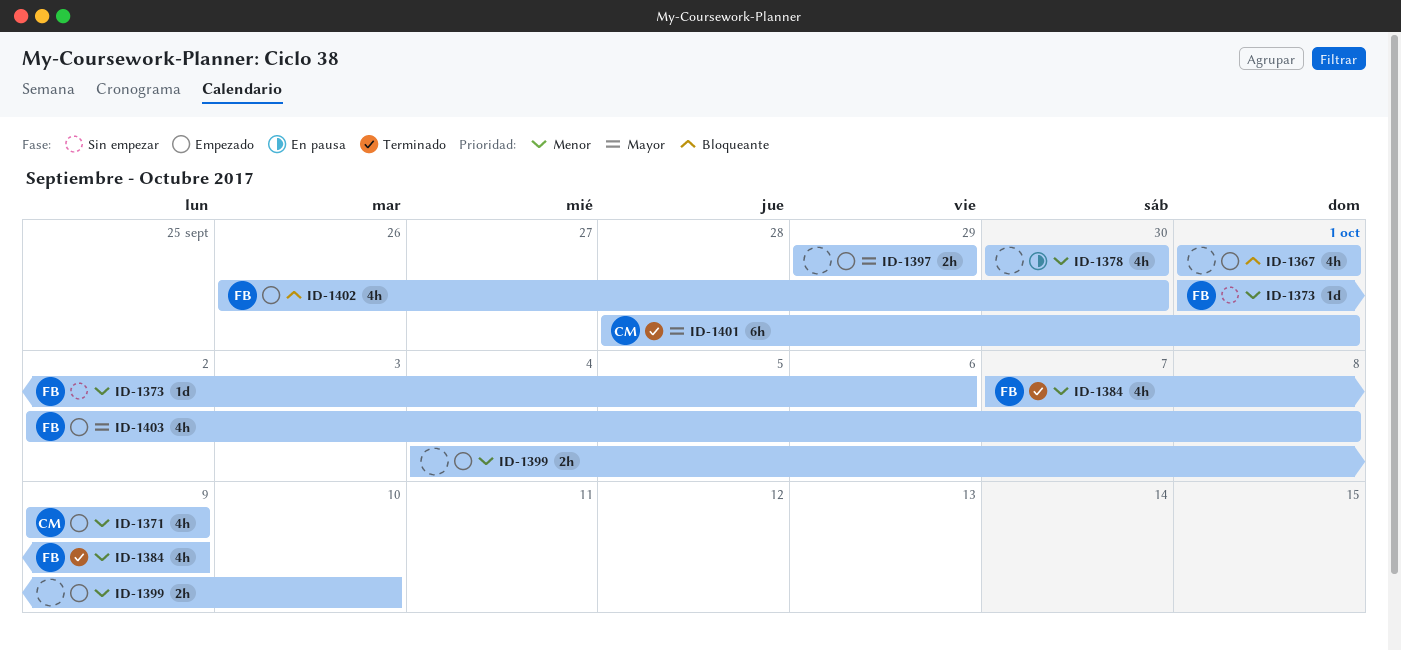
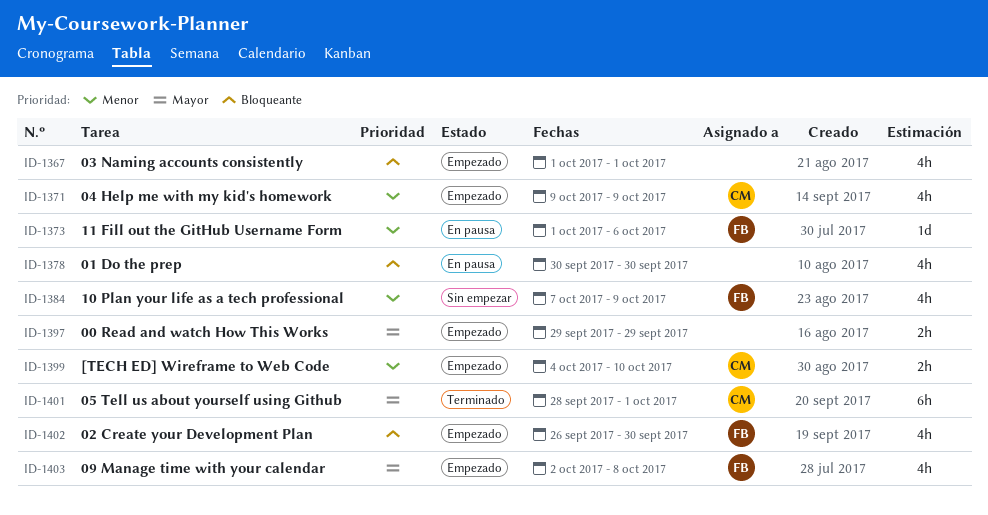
ID-1373, status: Sin empezar -> En pausa
ID-1378, priority: Menor -> Bloqueante
ID-1384, status: Terminado -> Sin empezar
ID-1399, owner: none -> CM

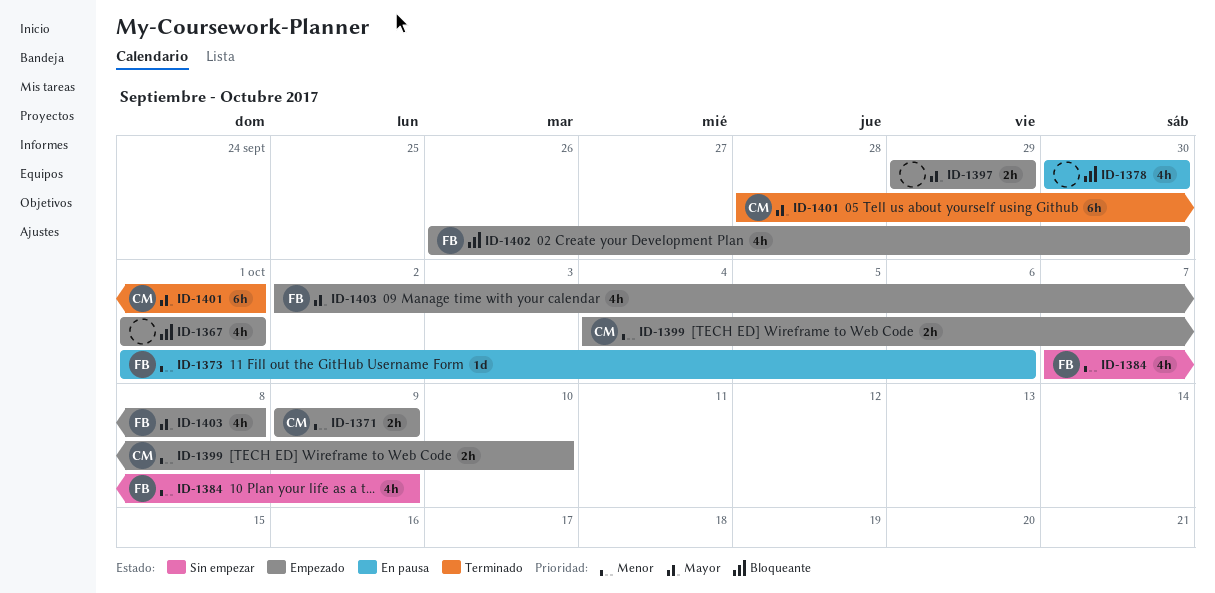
ID-1371, estimate: 4h -> 2h

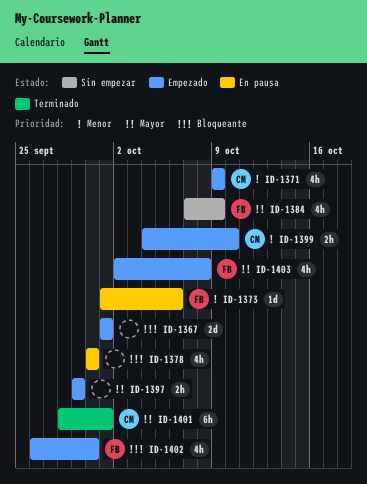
ID-1367, estimate: 4h -> 2d
ID-1371, estimate: 2h -> 4h
ID-1384, priority: Menor -> Mayor

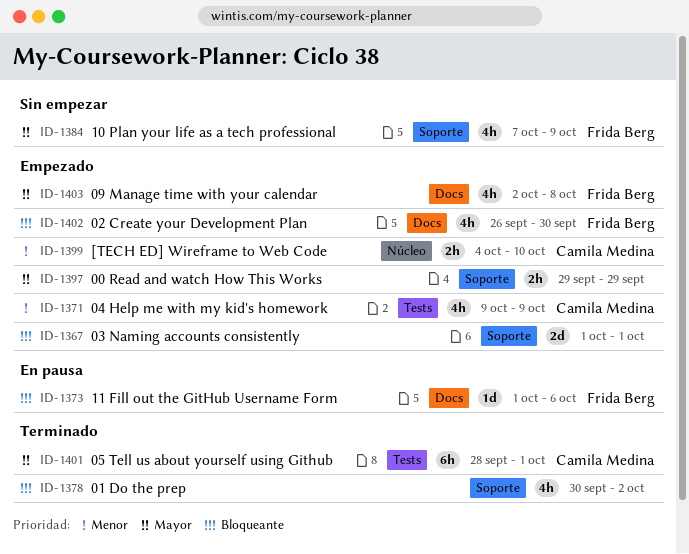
ID-1373, priority: Menor -> Bloqueante
ID-1378, status: En pausa -> Terminado
ID-1378, due: Sep 30 -> Oct 2

